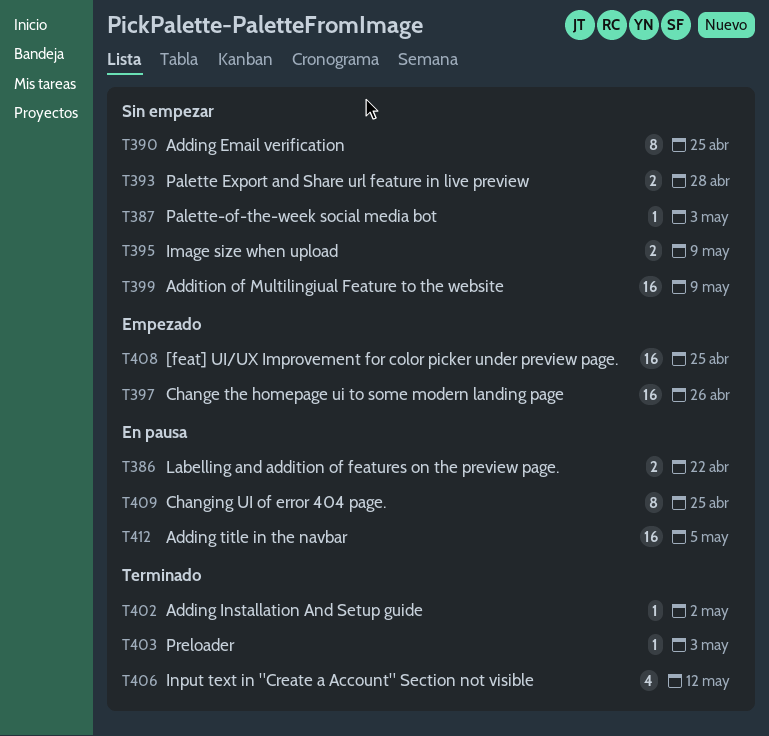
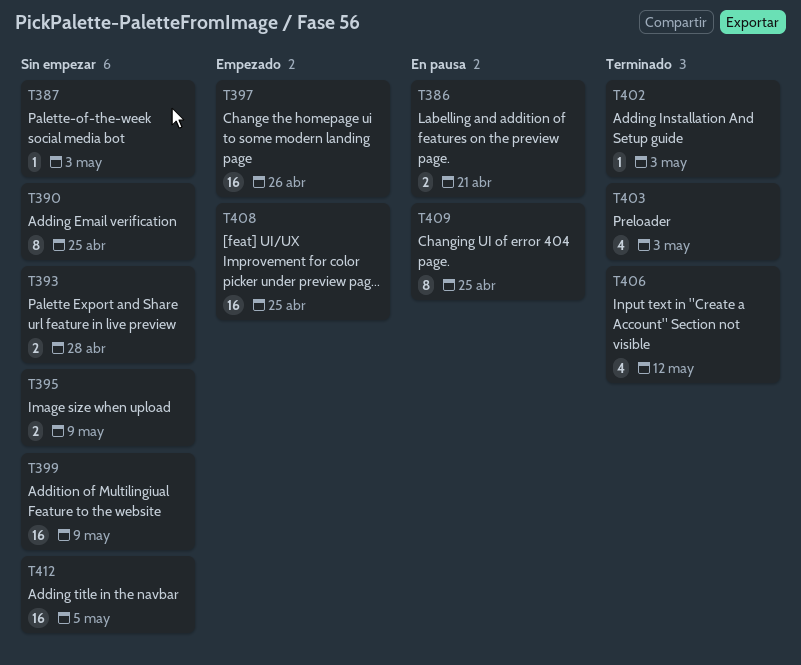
T386, due: Apr 22 -> Apr 21
T402, due: May 2 -> May 3
T403, estimate: 1 -> 4
T412, status: En pausa -> Sin empezar

